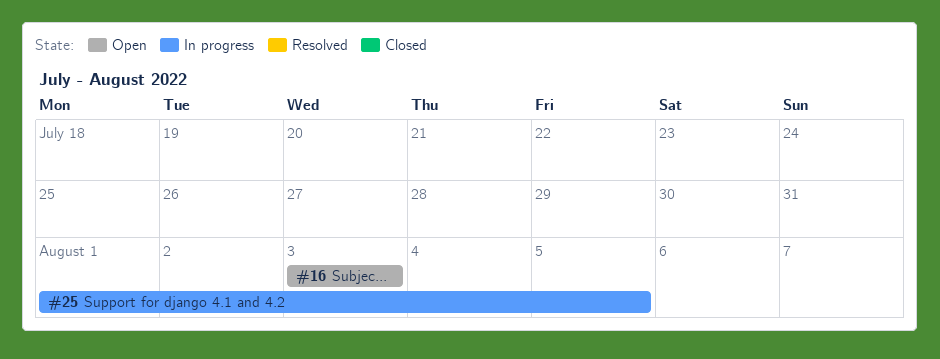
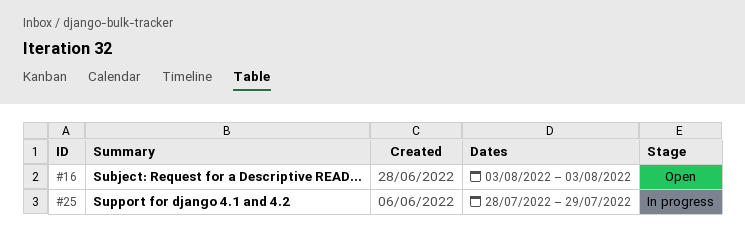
#25, start: Aug 1 -> Jul 28
#25, due: Aug 5 -> Jul 29

